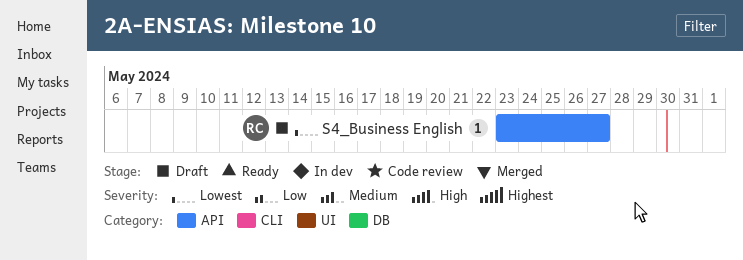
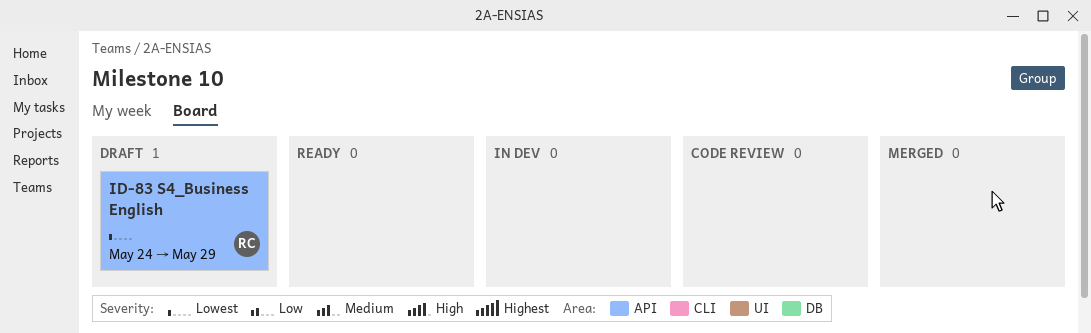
S4_Business English, start: May 23 -> May 24
S4_Business English, due: May 27 -> May 29

